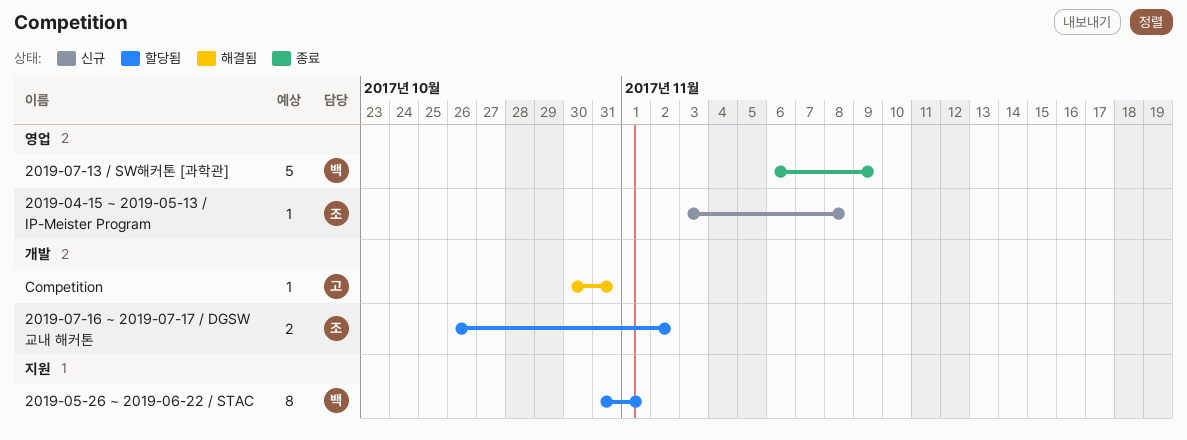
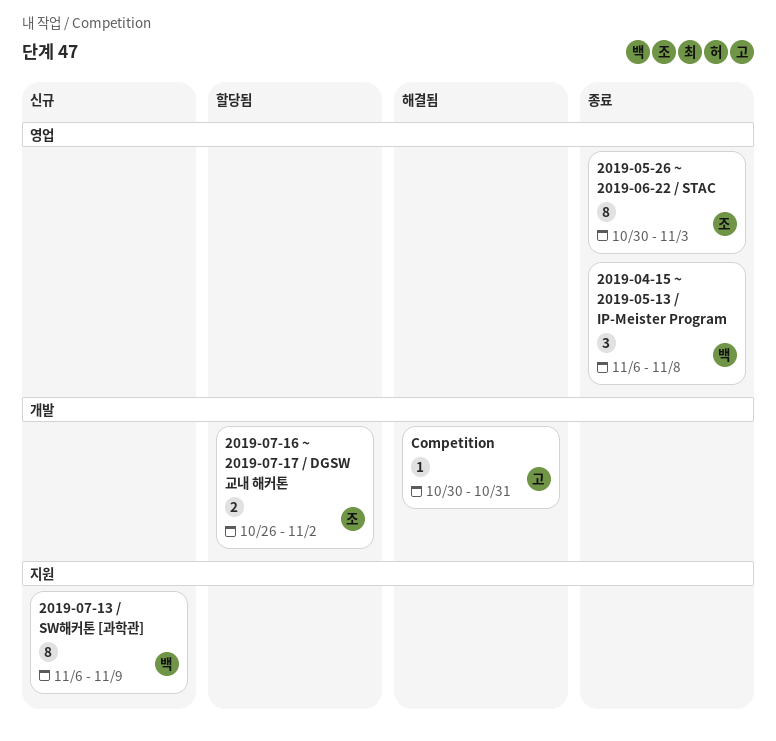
2019-04-15 ~ 2019-05-13 / IP-Meister Program, status: 신규 -> 종료
2019-04-15 ~ 2019-05-13 / IP-Meister Program, owner: 조 -> 백
2019-04-15 ~ 2019-05-13 / IP-Meister Program, estimate: 1 -> 3
2019-04-15 ~ 2019-05-13 / IP-Meister Program, start: Nov 3 -> Nov 6
2019-05-26 ~ 2019-06-22 / STAC, status: 할당됨 -> 종료
2019-05-26 ~ 2019-06-22 / STAC, owner: 백 -> 조
2019-05-26 ~ 2019-06-22 / STAC, label: 지원 -> 영업
2019-05-26 ~ 2019-06-22 / STAC, start: Oct 31 -> Oct 30
2019-05-26 ~ 2019-06-22 / STAC, due: Nov 1 -> Nov 3
2019-07-13 / SW해커톤 [과학관], status: 종료 -> 신규
2019-07-13 / SW해커톤 [과학관], label: 영업 -> 지원
2019-07-13 / SW해커톤 [과학관], estimate: 5 -> 8

